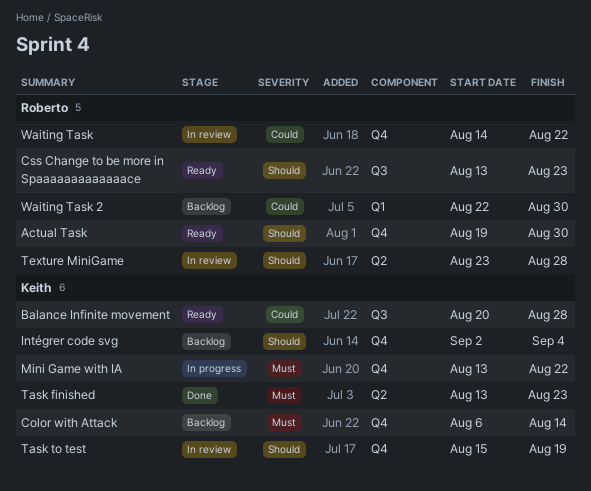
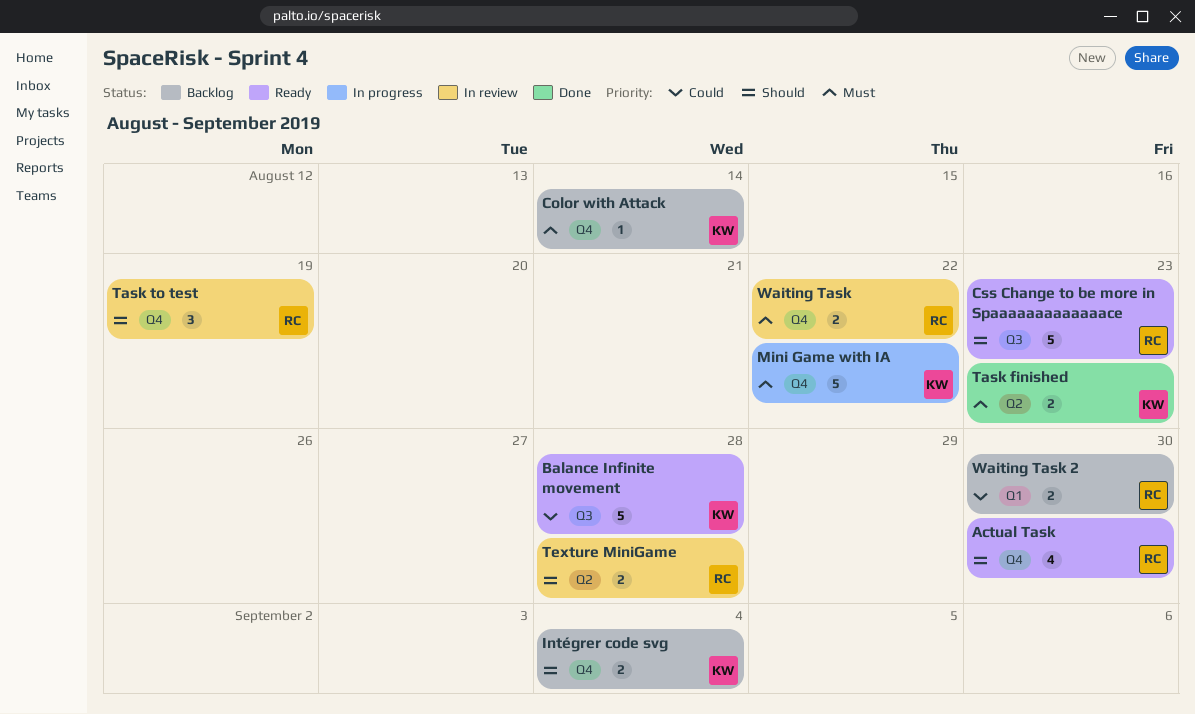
Task to test, owner: Keith -> Roberto
Waiting Task, priority: Could -> Must

